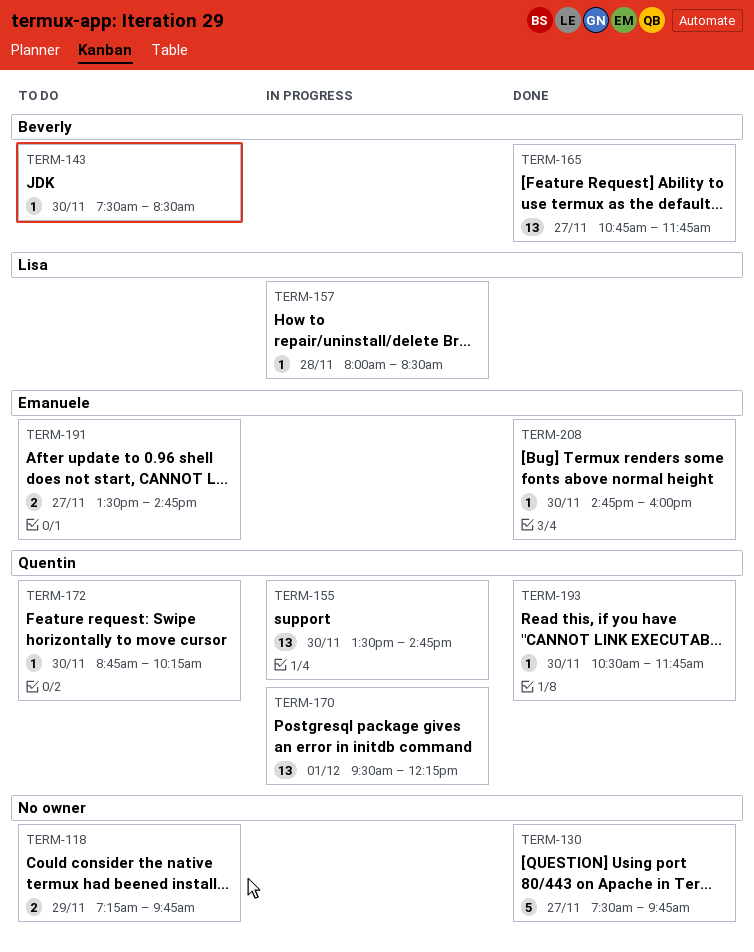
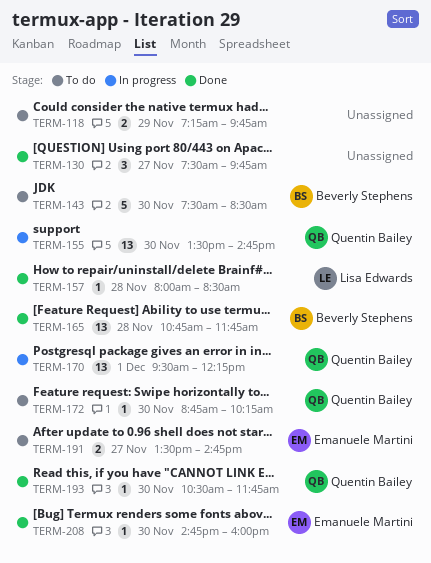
TERM-130, estimate: 5 -> 3
TERM-143, estimate: 1 -> 5
TERM-157, status: In progress -> Done
TERM-165, day: Nov 27 -> Nov 28

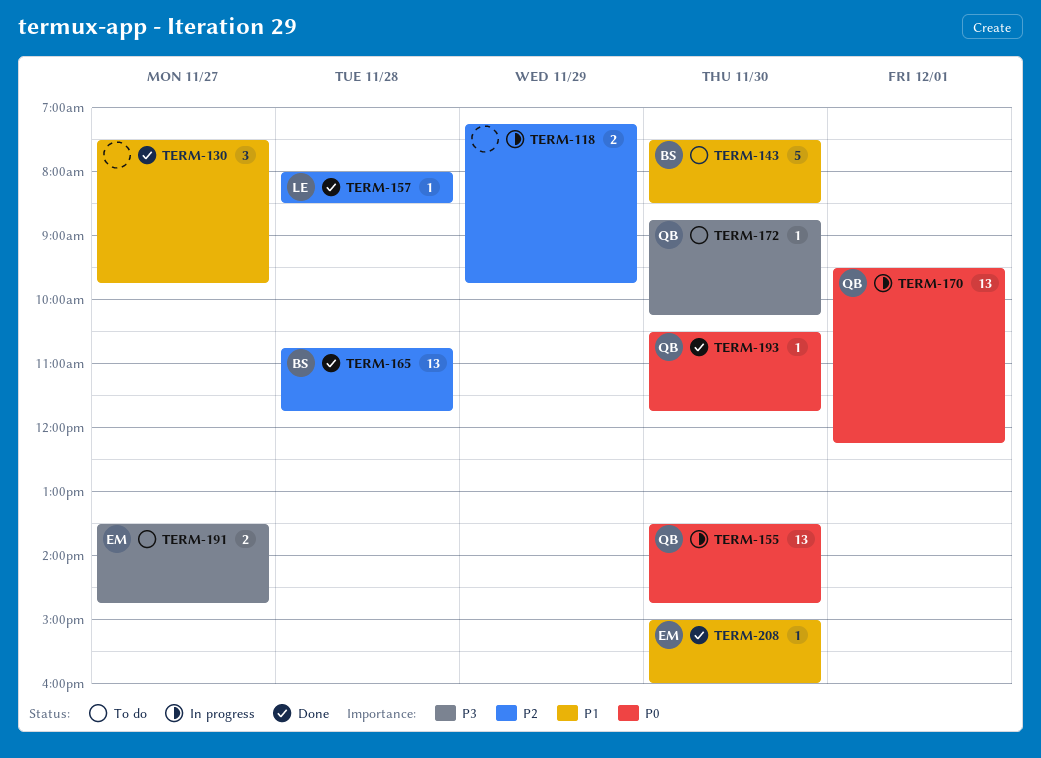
TERM-118, status: To do -> In progress
TERM-208, begins: 14:45 -> 15:00

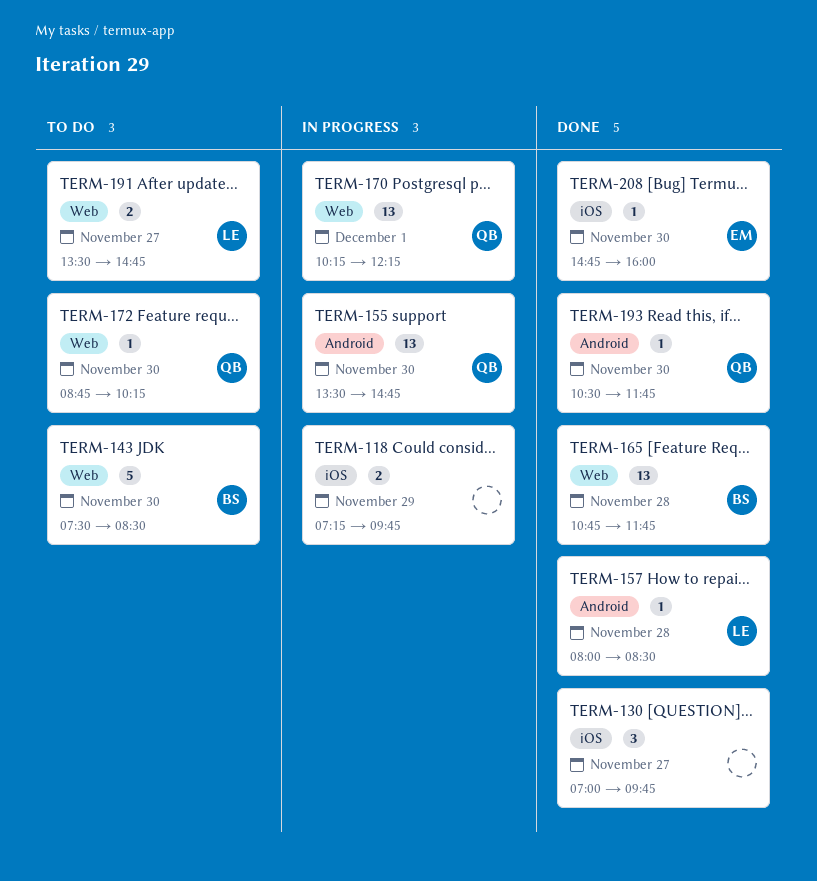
TERM-130, begins: 07:30 -> 07:00
TERM-170, begins: 09:30 -> 10:15
TERM-191, owner: EM -> LE
TERM-208, begins: 15:00 -> 14:45

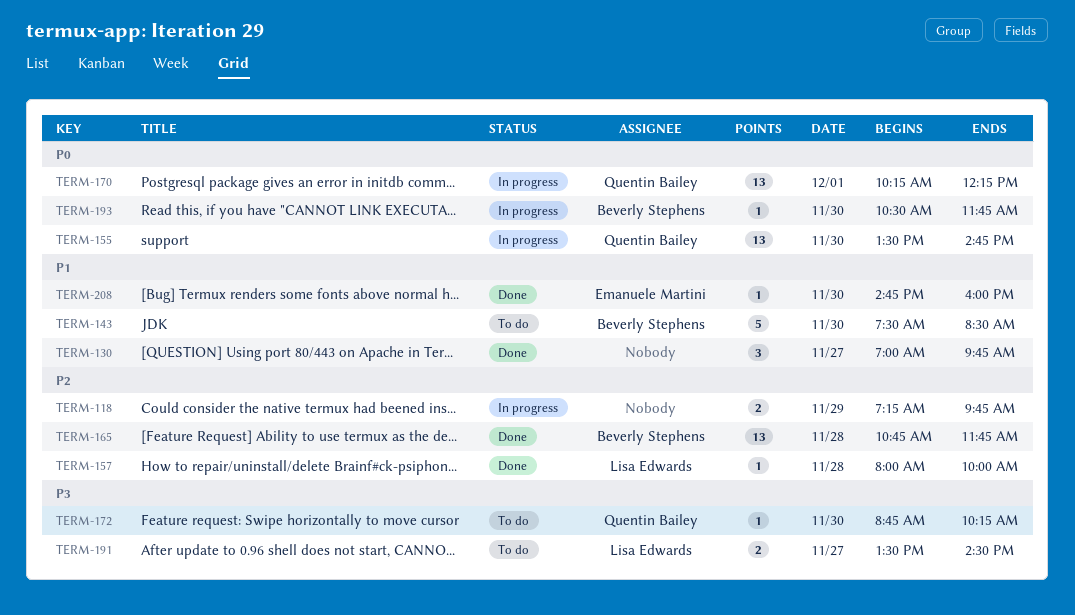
TERM-157, ends: 08:30 -> 10:00
TERM-191, ends: 14:45 -> 14:30
TERM-193, status: Done -> In progress
TERM-193, owner: Quentin Bailey -> Beverly Stephens

